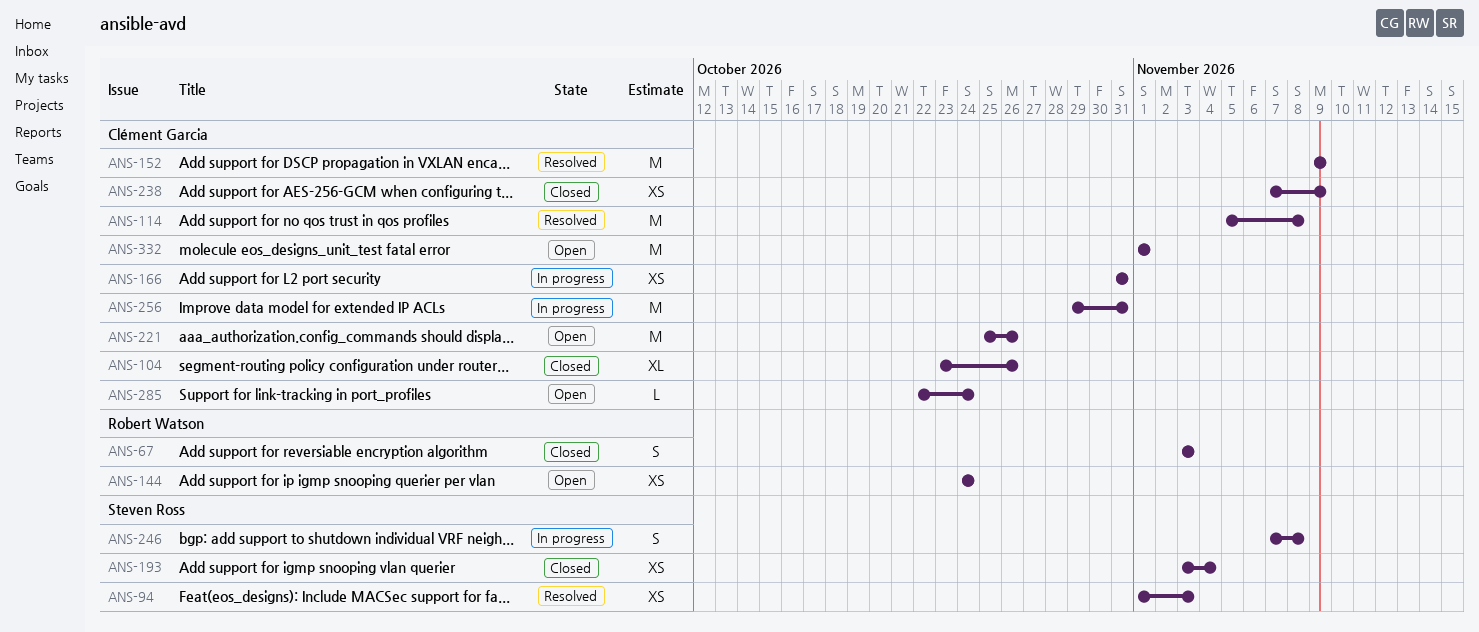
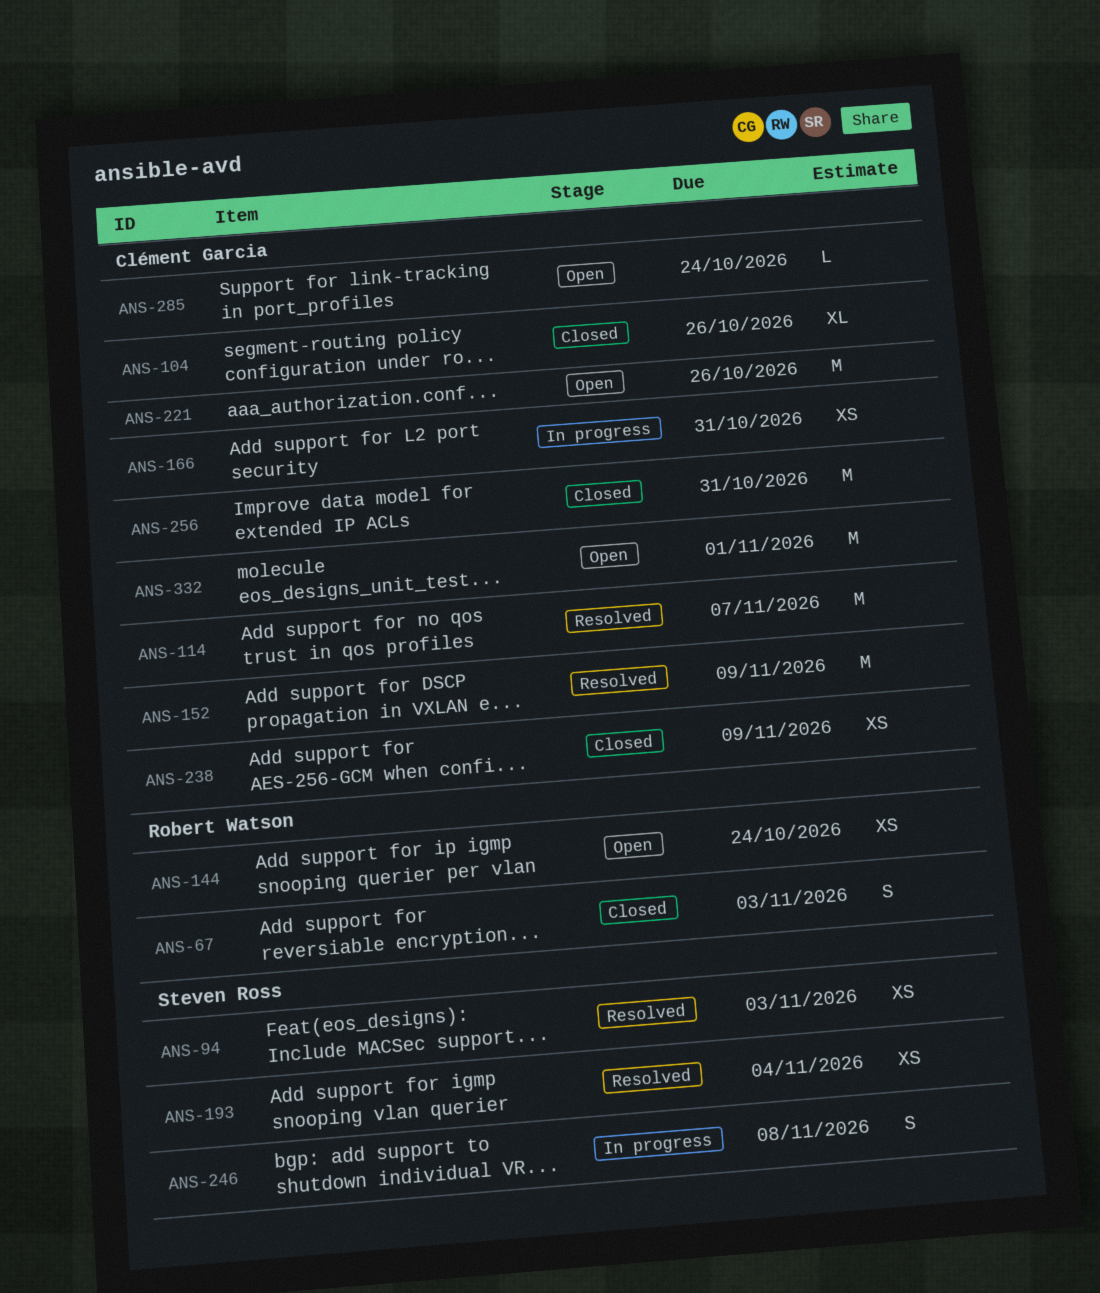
ANS-114, due: Nov 8 -> Nov 7
ANS-193, status: Closed -> Resolved
ANS-256, status: In progress -> Closed

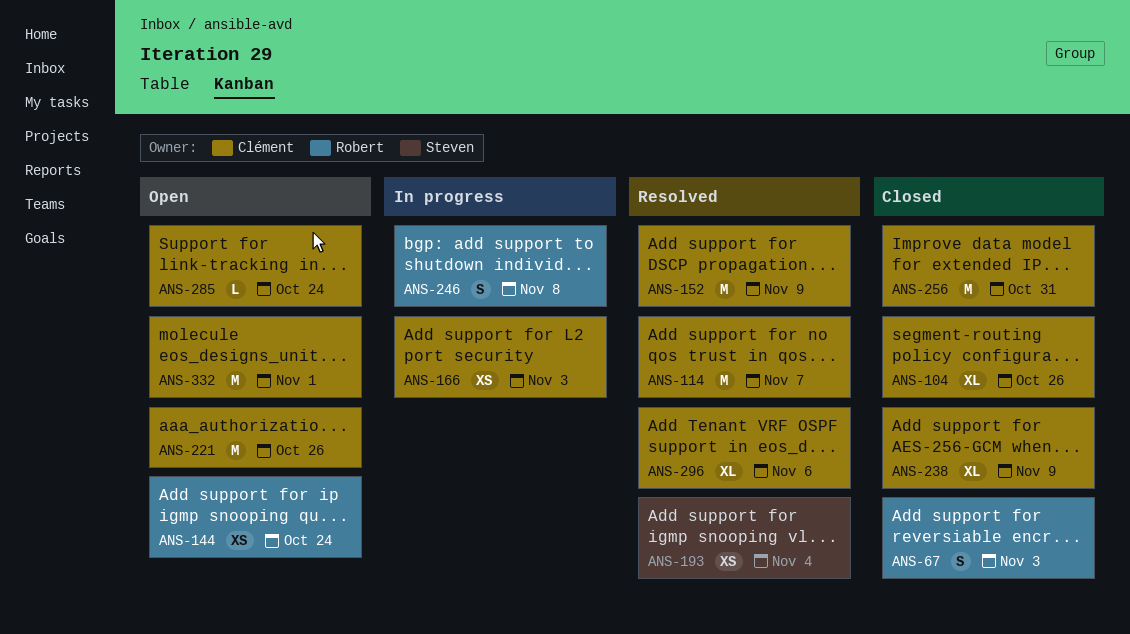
ANS-94: present -> none
ANS-166, due: Oct 31 -> Nov 3
ANS-238, estimate: XS -> XL
ANS-246, owner: Steven Ross -> Robert Watson
ANS-296: none -> present

